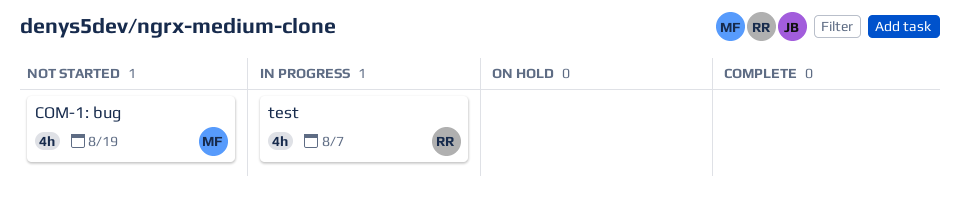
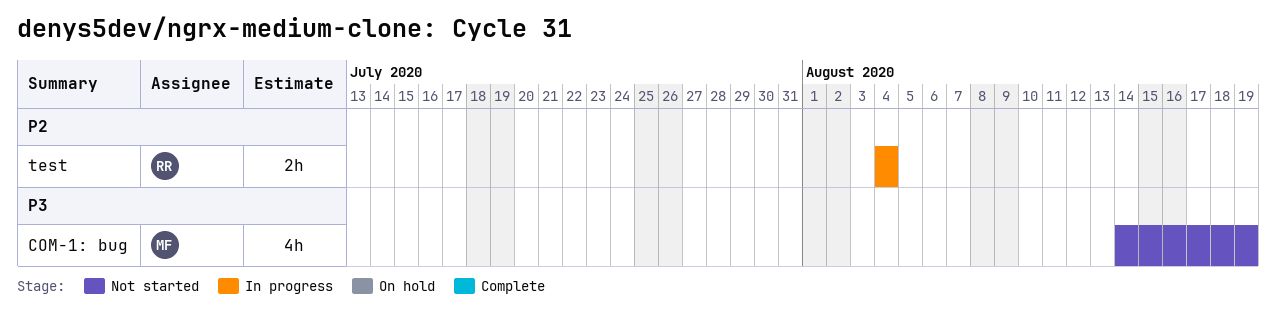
test, estimate: 4h -> 2h
test, due: Aug 7 -> Aug 4

